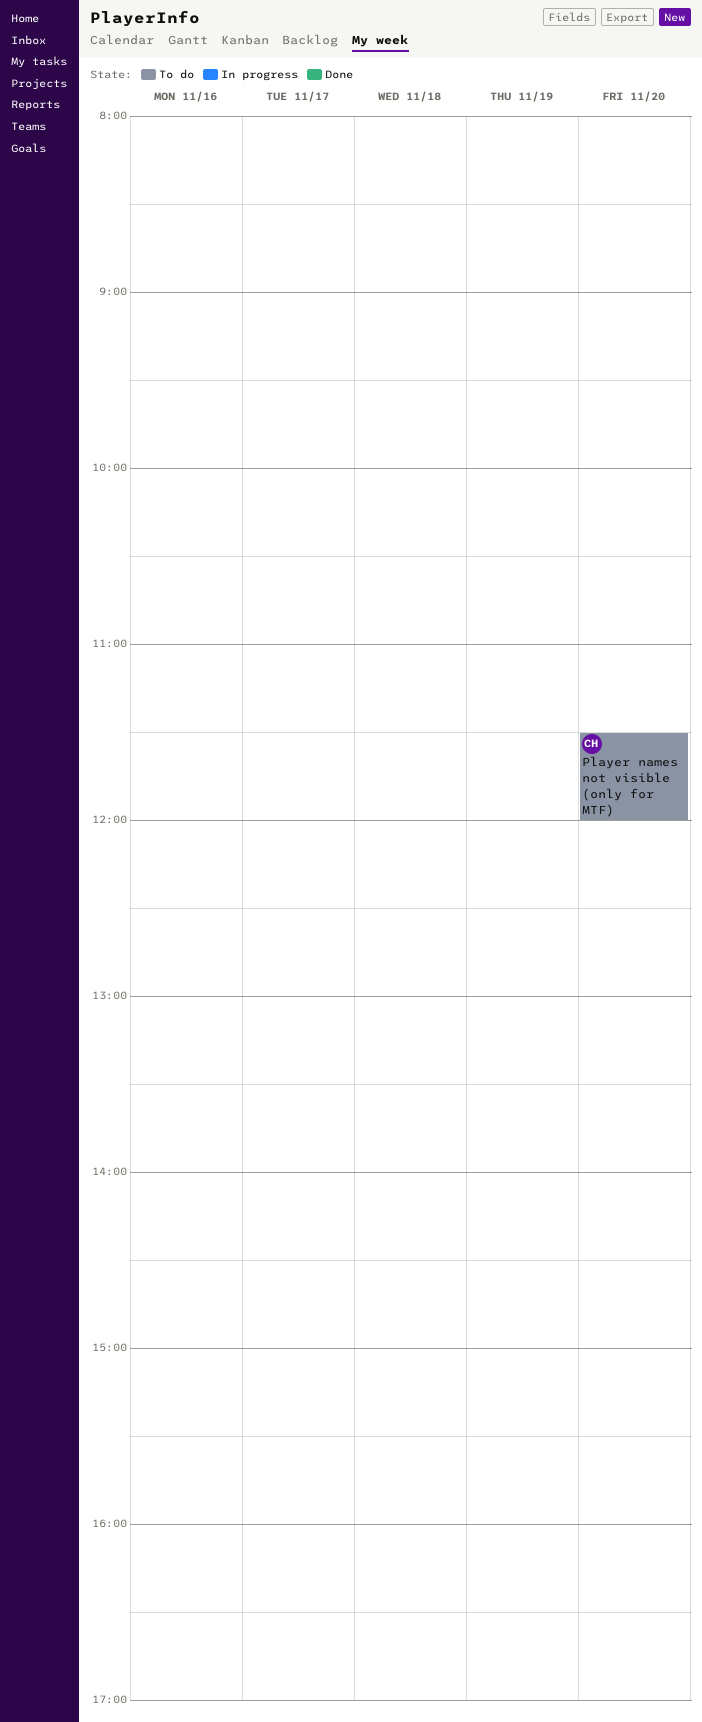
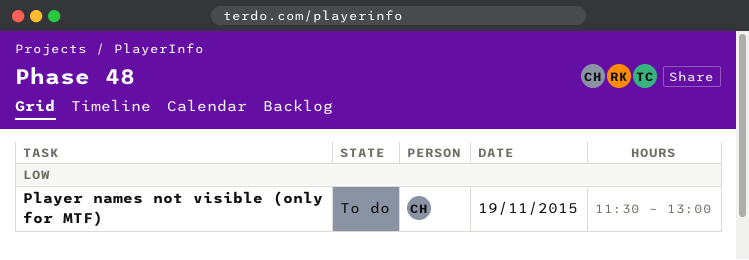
Player names not visible (only for MTF), day: Nov 20 -> Nov 19
Player names not visible (only for MTF), ends: 12:00 -> 13:00

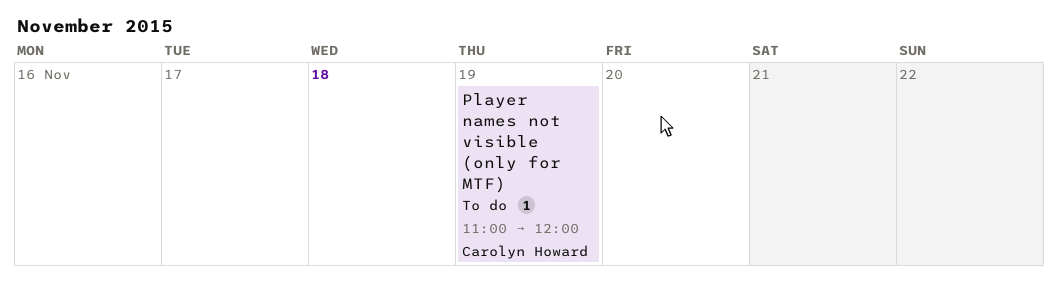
Player names not visible (only for MTF), begins: 11:30 -> 11:00
Player names not visible (only for MTF), ends: 13:00 -> 12:00

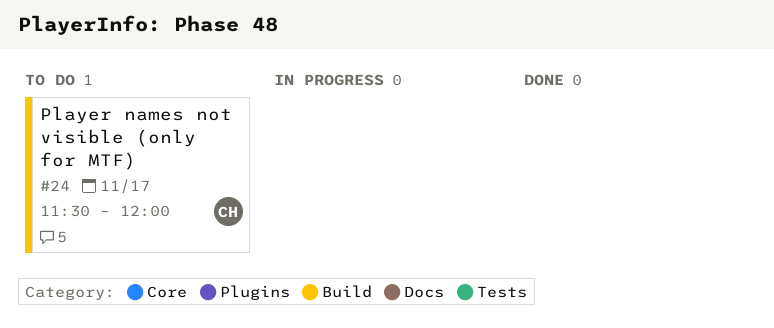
Player names not visible (only for MTF), day: Nov 19 -> Nov 17
Player names not visible (only for MTF), begins: 11:00 -> 11:30

